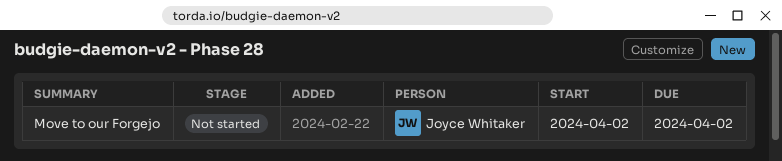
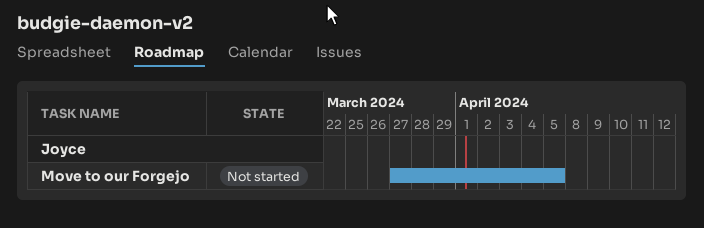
Move to our Forgejo, start: Apr 2 -> Mar 27
Move to our Forgejo, due: Apr 2 -> Apr 5

